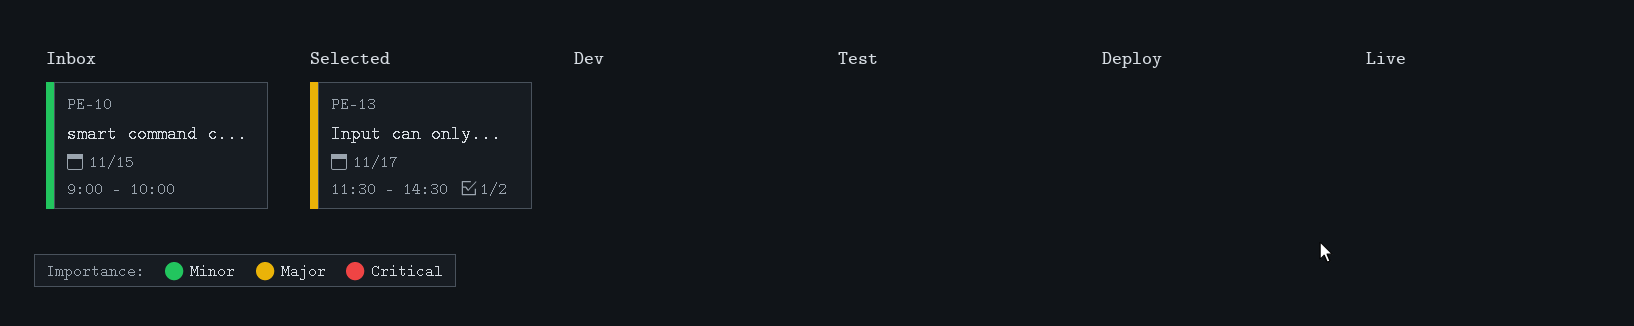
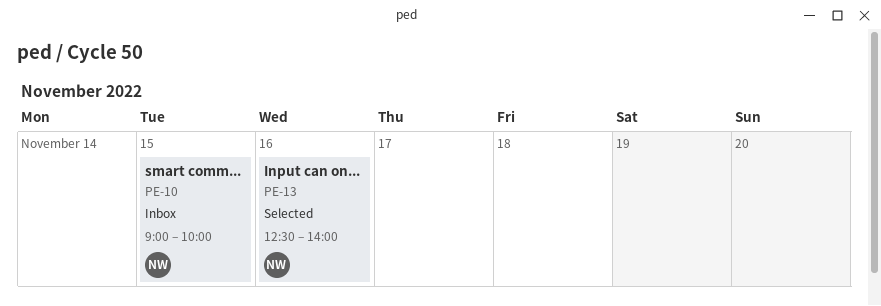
PE-13, day: Nov 17 -> Nov 16
PE-13, begins: 11:30 -> 12:30
PE-13, ends: 14:30 -> 14:00

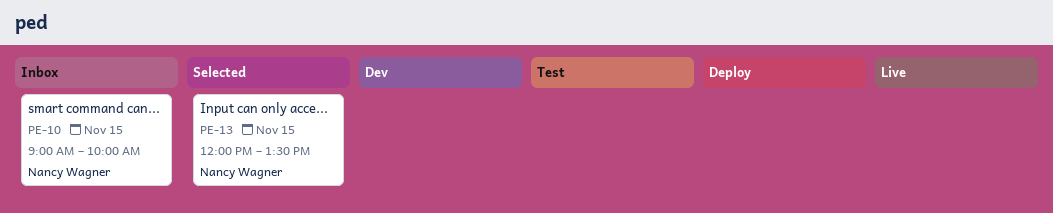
PE-13, day: Nov 16 -> Nov 15
PE-13, begins: 12:30 -> 12:00
PE-13, ends: 14:00 -> 13:30

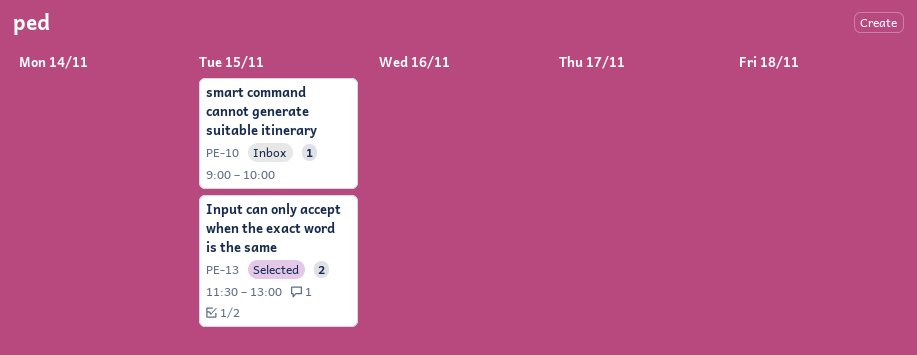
PE-13, begins: 12:00 -> 11:30
PE-13, ends: 13:30 -> 13:00

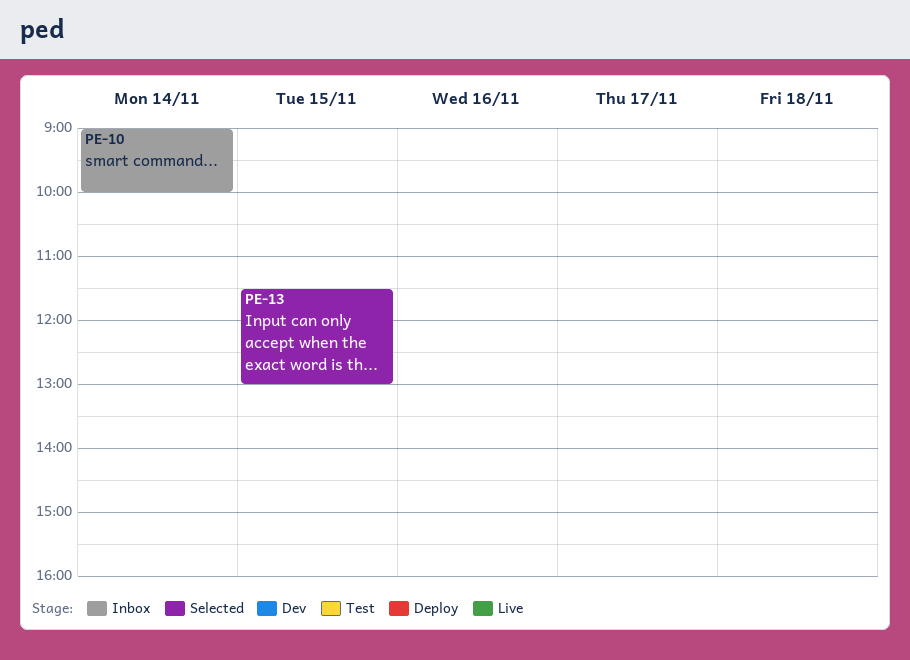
PE-10, day: Nov 15 -> Nov 14

